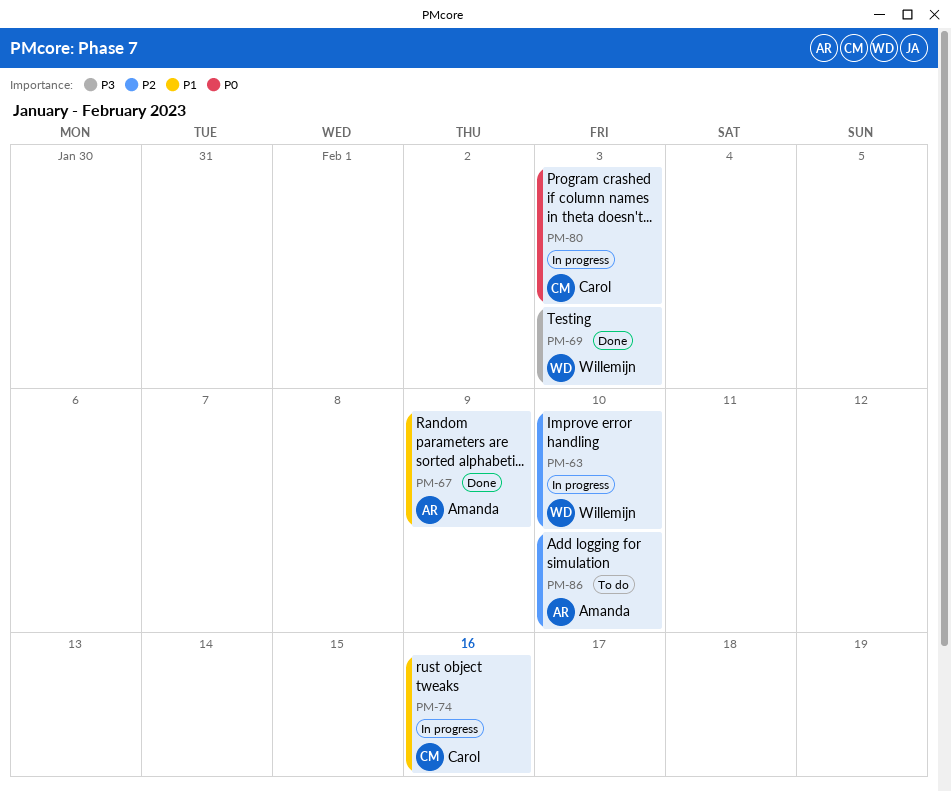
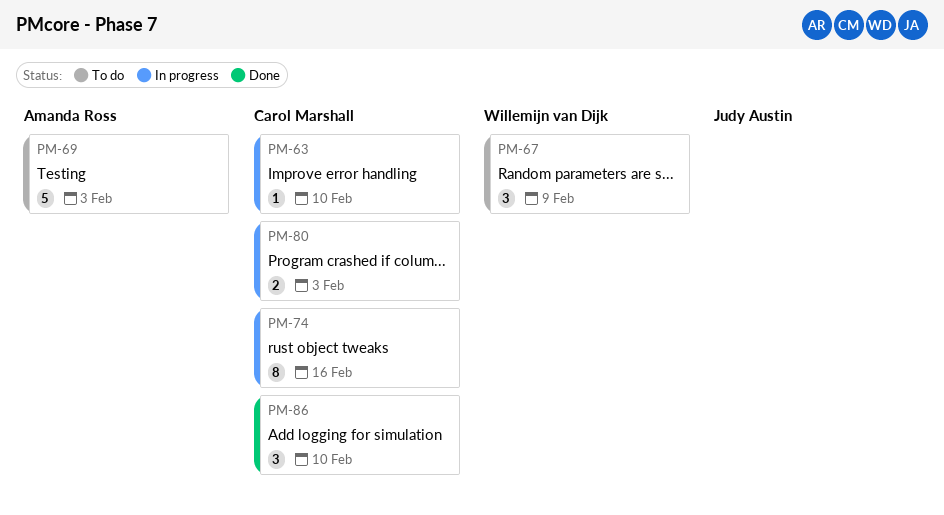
PM-63, owner: Willemijn van Dijk -> Carol Marshall
PM-67, status: Done -> To do
PM-67, owner: Amanda Ross -> Willemijn van Dijk
PM-69, status: Done -> To do
PM-69, owner: Willemijn van Dijk -> Amanda Ross
PM-86, status: To do -> Done
PM-86, owner: Amanda Ross -> Carol Marshall

